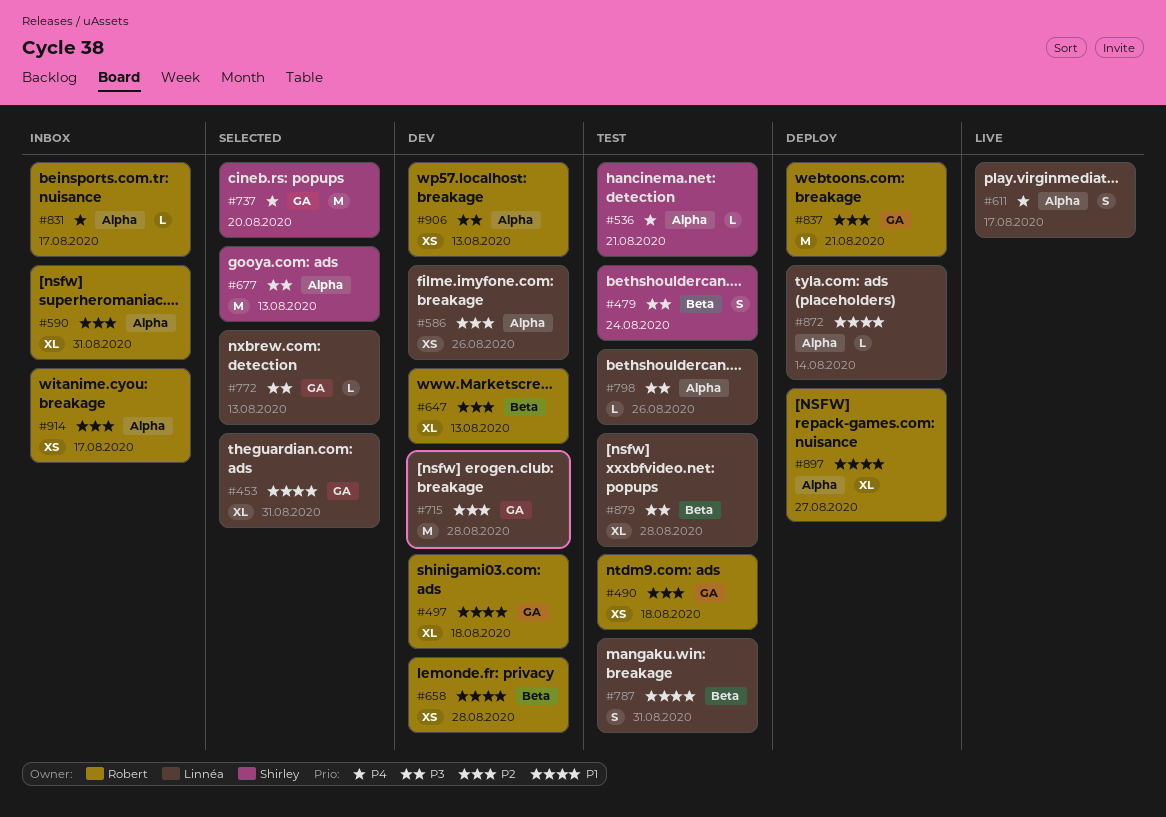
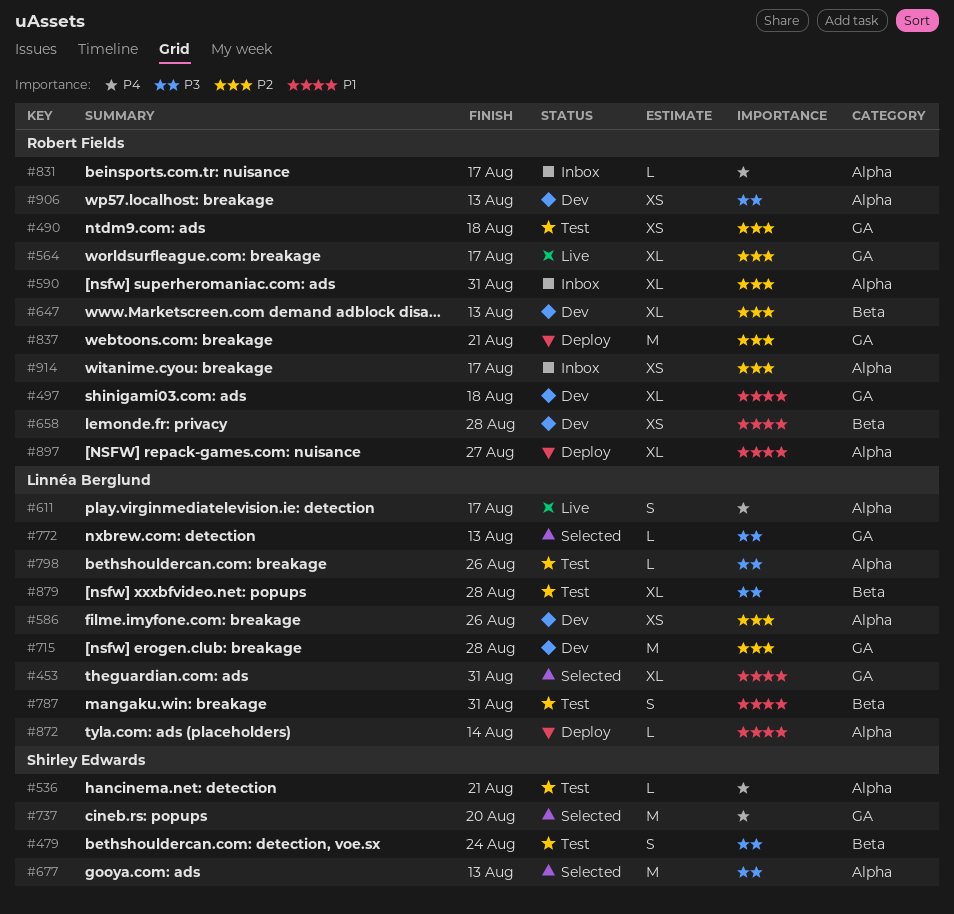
#564: none -> present

